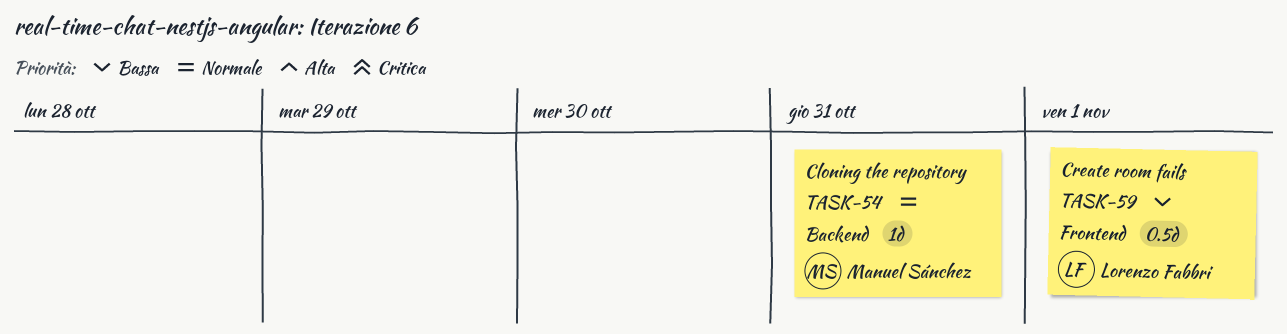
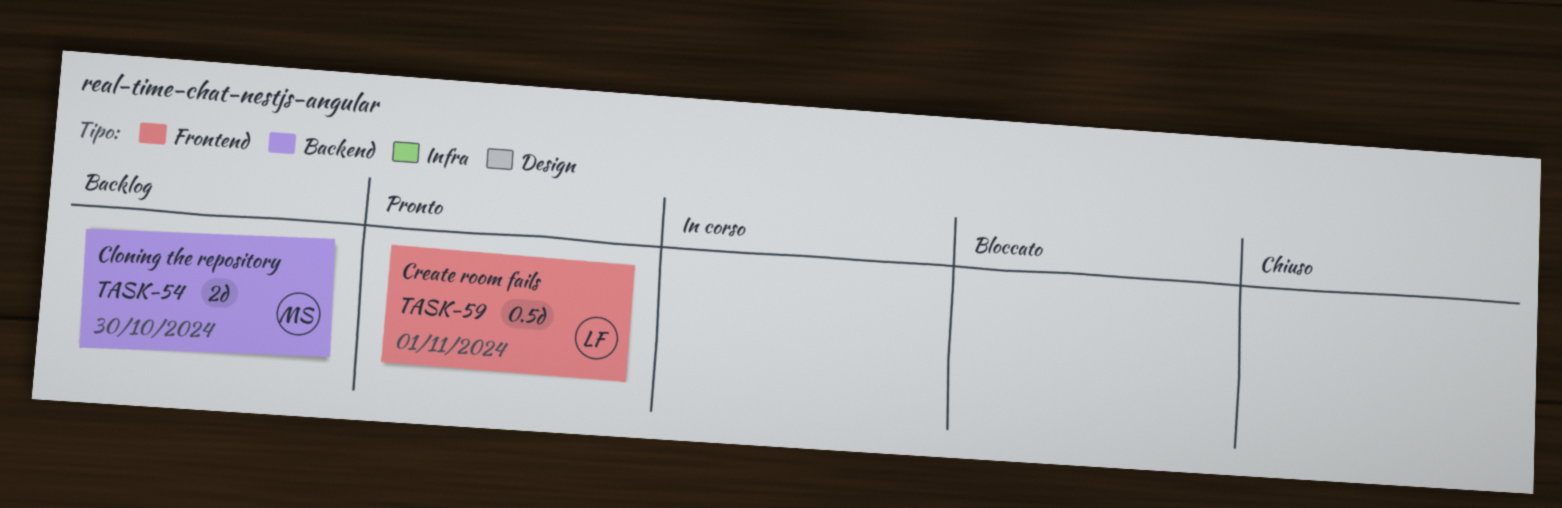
TASK-54, estimate: 1d -> 2d
TASK-54, due: Oct 31 -> Oct 30

